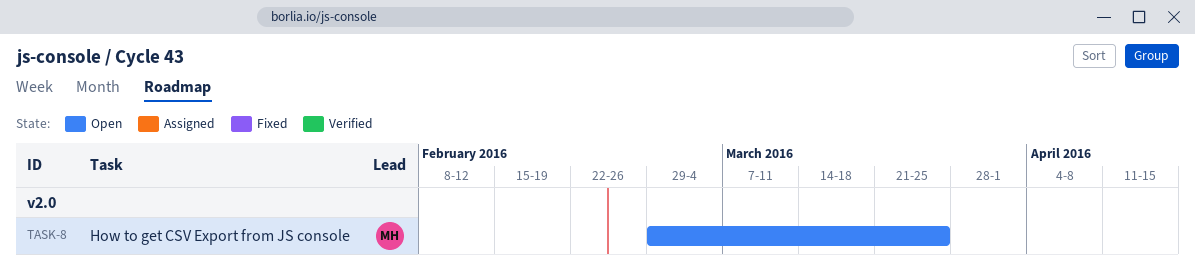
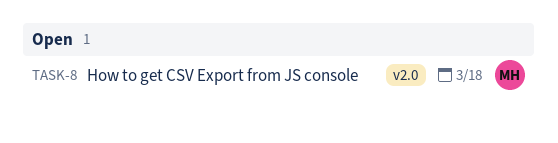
TASK-8, due: Mar 25 -> Mar 18

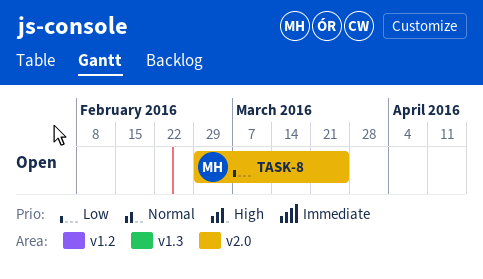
TASK-8, due: Mar 18 -> Mar 25

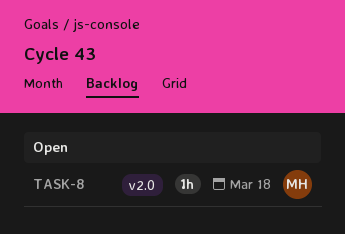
TASK-8, due: Mar 25 -> Mar 18

